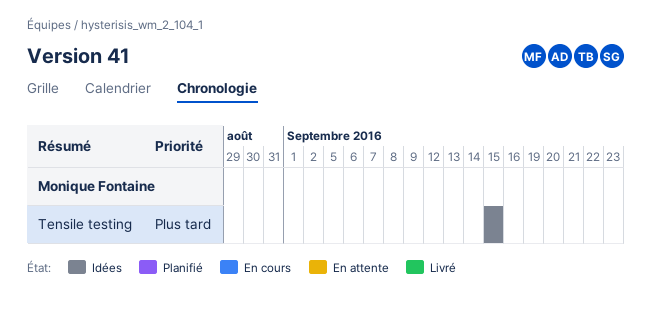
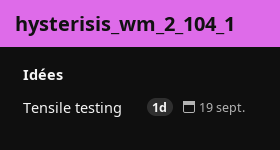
Tensile testing, due: Sep 15 -> Sep 19

